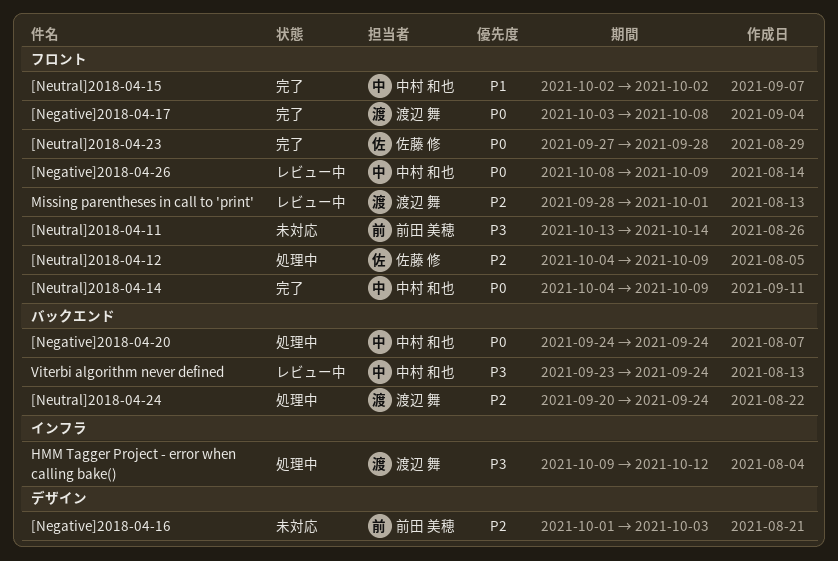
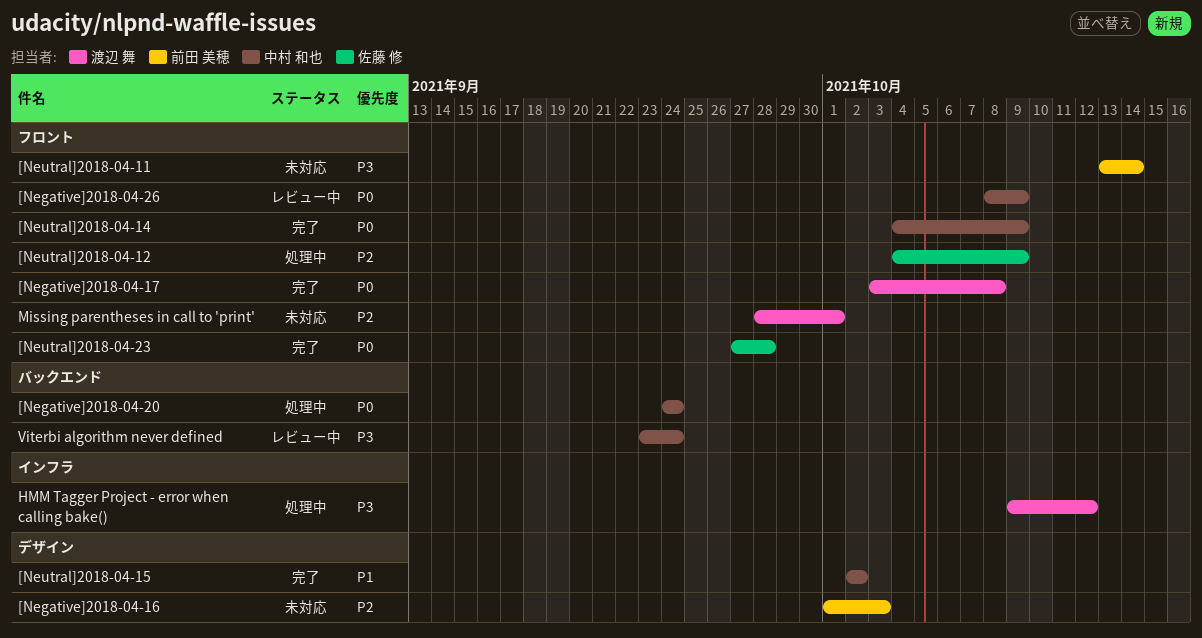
[Neutral]2018-04-15, label: フロント -> デザイン
[Neutral]2018-04-24: present -> none
Missing parentheses in call to 'print', status: レビュー中 -> 未対応

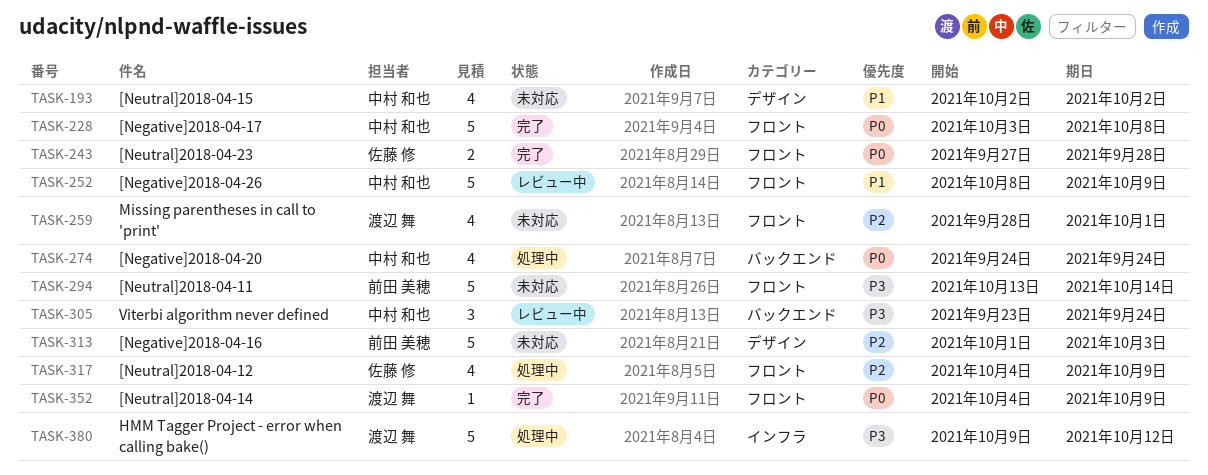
[Negative]2018-04-17, owner: 渡辺 舞 -> 中村 和也
[Negative]2018-04-26, priority: P0 -> P1
[Neutral]2018-04-14, owner: 中村 和也 -> 渡辺 舞
[Neutral]2018-04-15, status: 完了 -> 未対応

